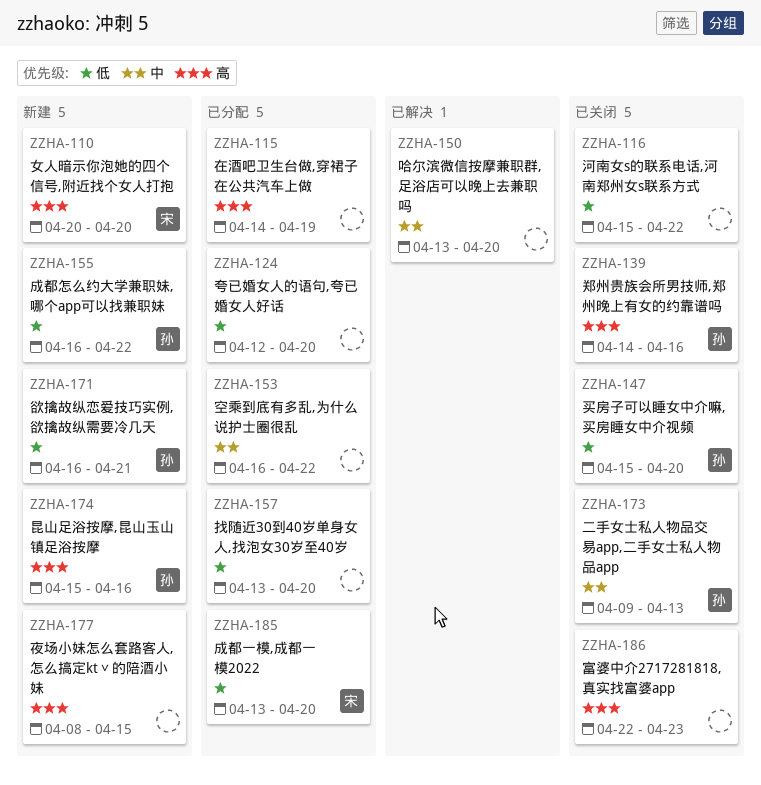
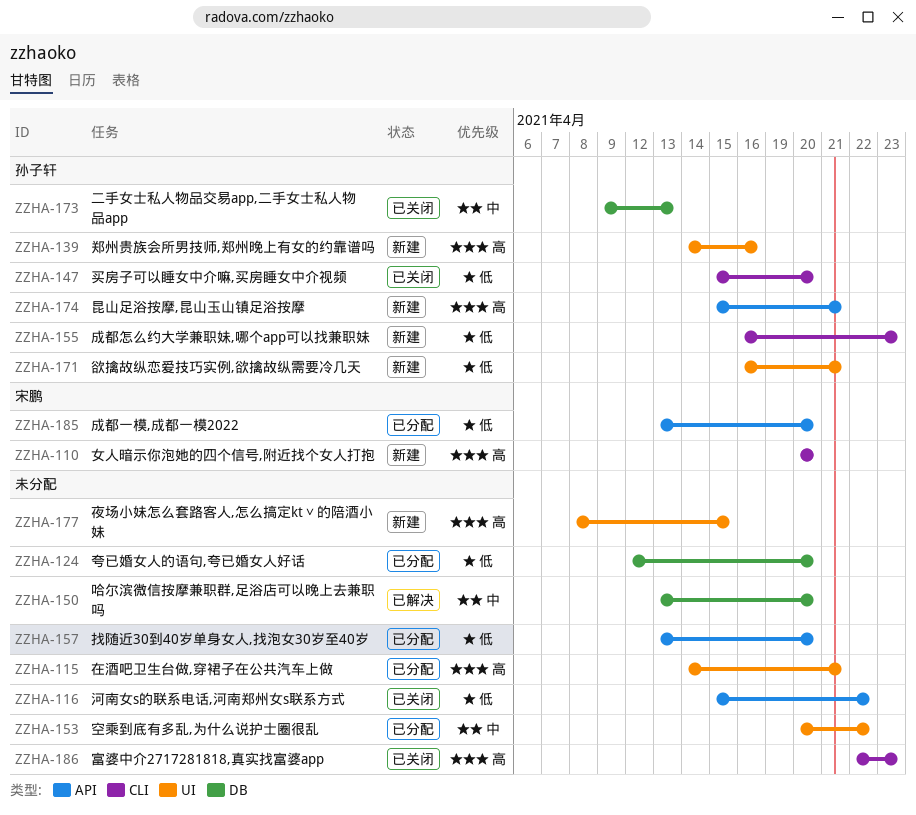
ZZHA-115, due: Apr 19 -> Apr 21
ZZHA-139, status: 已关闭 -> 新建
ZZHA-153, start: Apr 16 -> Apr 20
ZZHA-155, due: Apr 22 -> Apr 23
ZZHA-174, due: Apr 16 -> Apr 21

